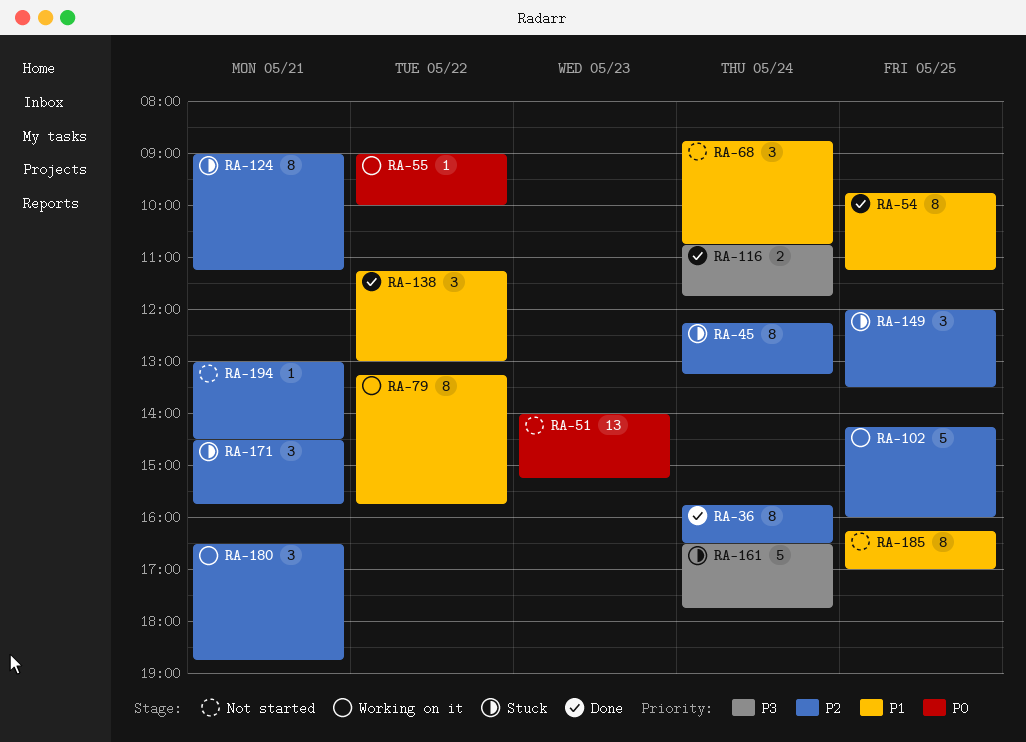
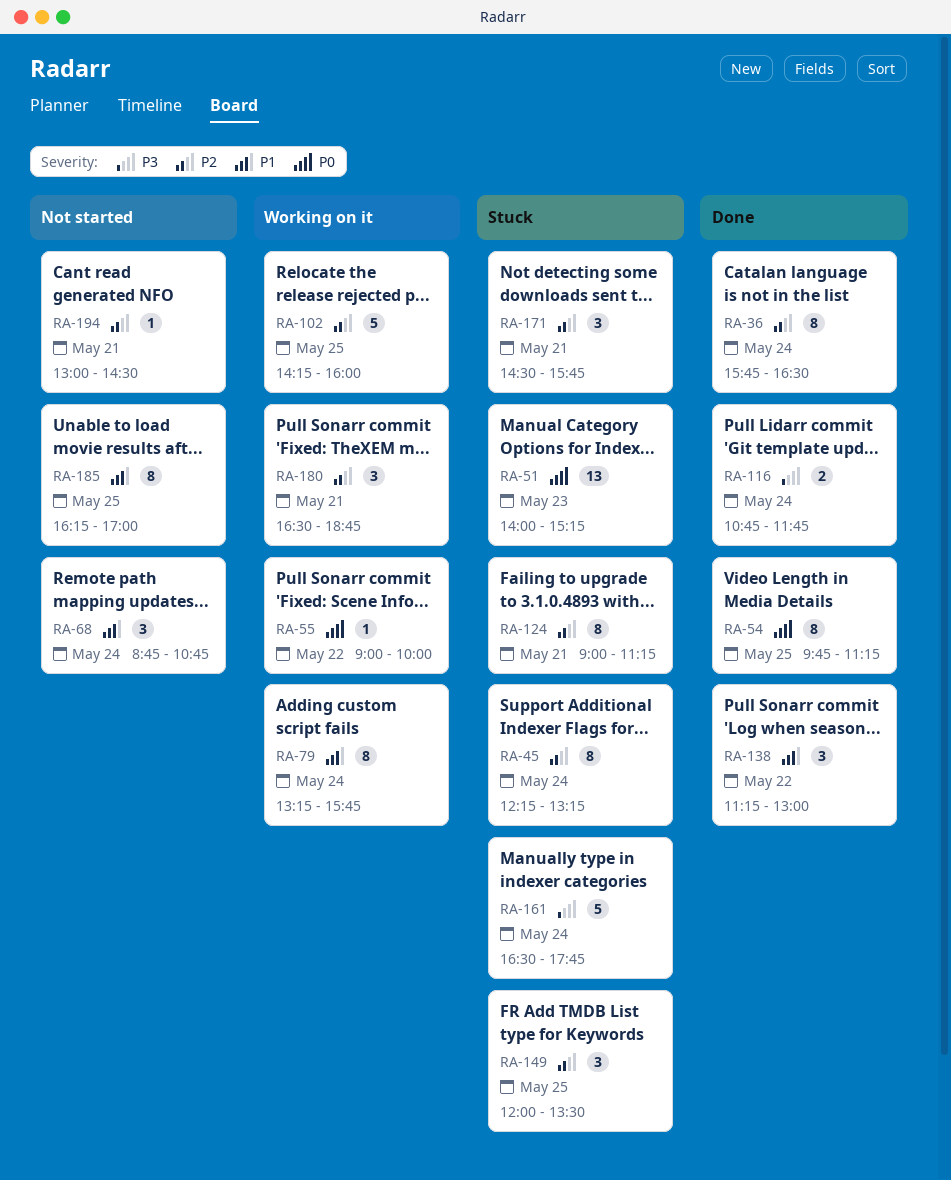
RA-51, status: Not started -> Stuck
RA-54, priority: P1 -> P0
RA-79, day: May 22 -> May 24

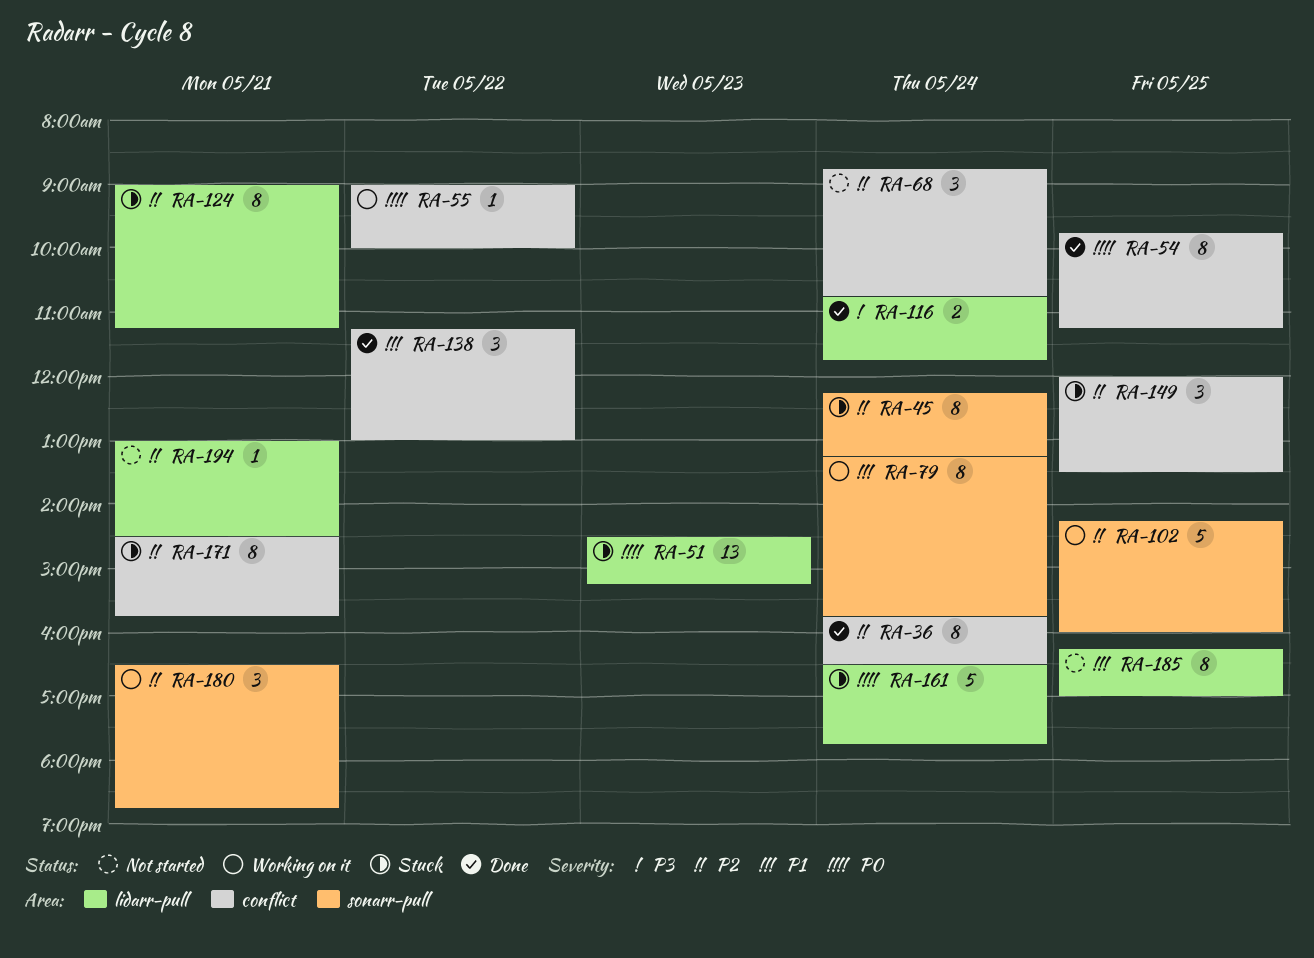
RA-51, begins: 14:00 -> 14:30
RA-68, priority: P1 -> P2
RA-161, priority: P3 -> P0
RA-171, estimate: 3 -> 8

